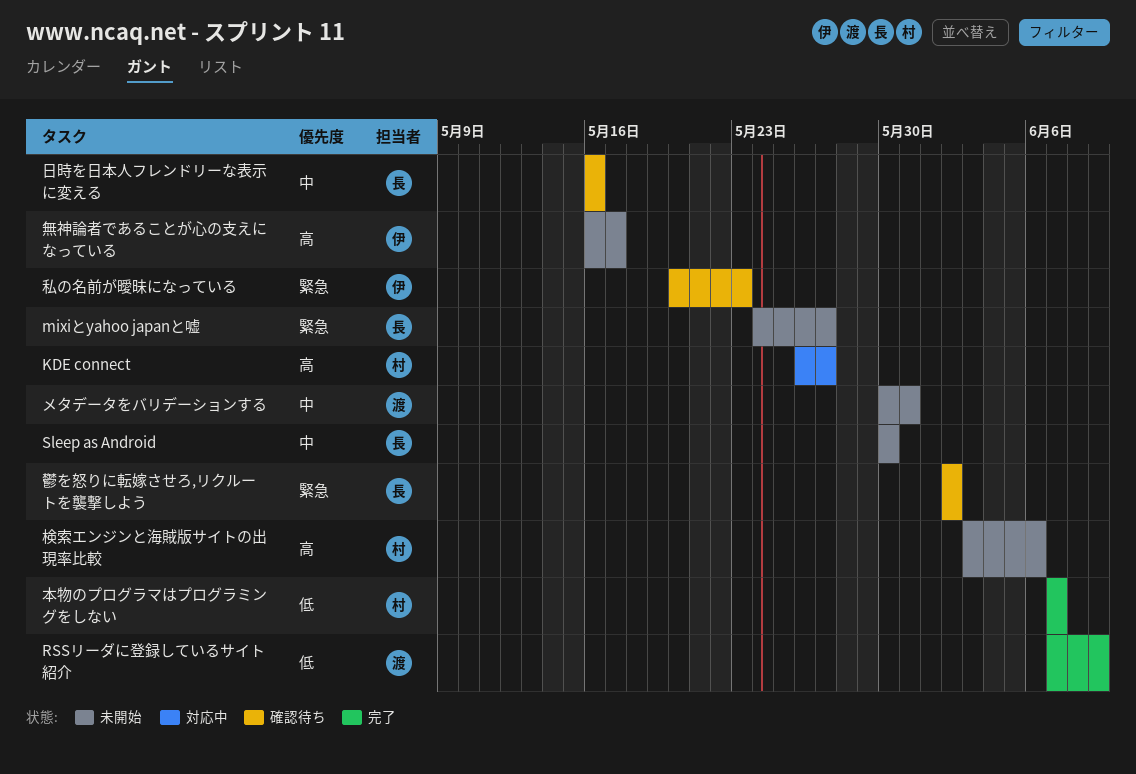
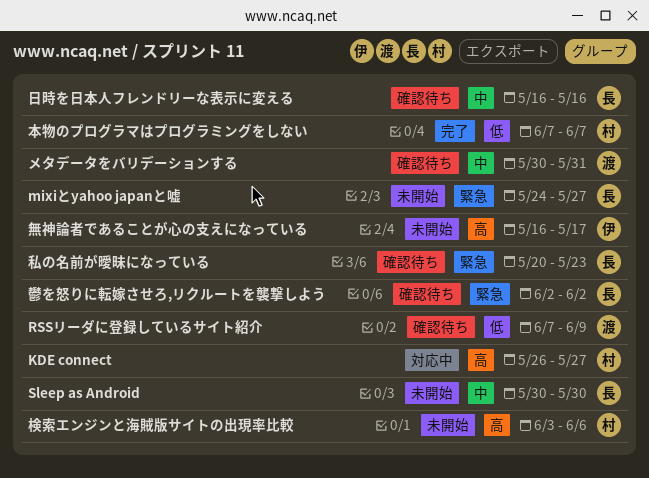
RSSリーダに登録しているサイト紹介, status: 完了 -> 確認待ち
メタデータをバリデーションする, status: 未開始 -> 確認待ち
私の名前が曖昧になっている, owner: 伊 -> 長

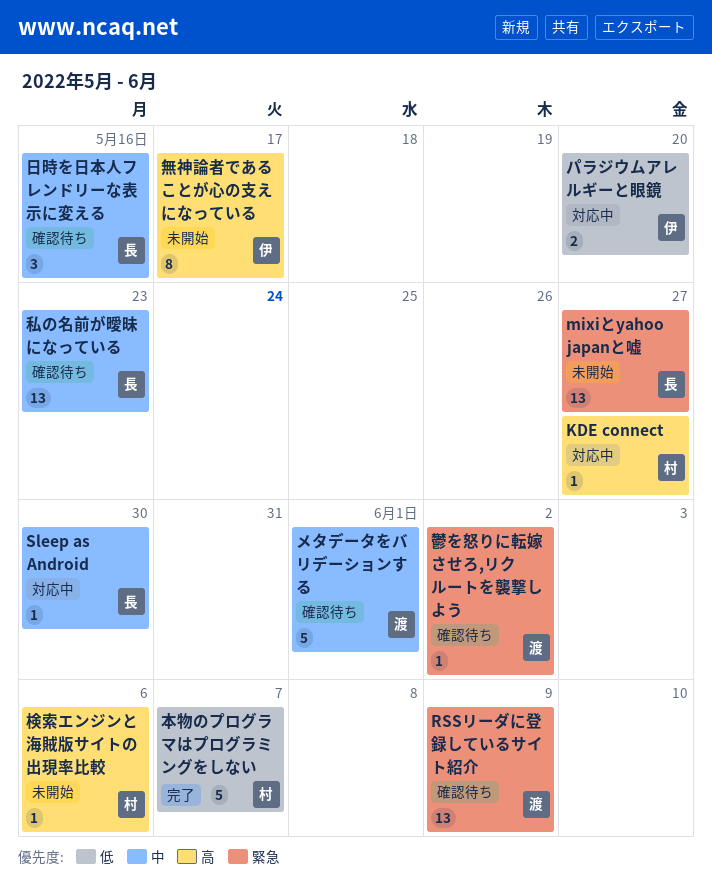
RSSリーダに登録しているサイト紹介, priority: 低 -> 緊急
Sleep as Android, status: 未開始 -> 対応中
パラジウムアレルギーと眼鏡: none -> present
メタデータをバリデーションする, due: May 31 -> Jun 1
私の名前が曖昧になっている, priority: 緊急 -> 中
鬱を怒りに転嫁させろ,リクルートを襲撃しよう, owner: 長 -> 渡

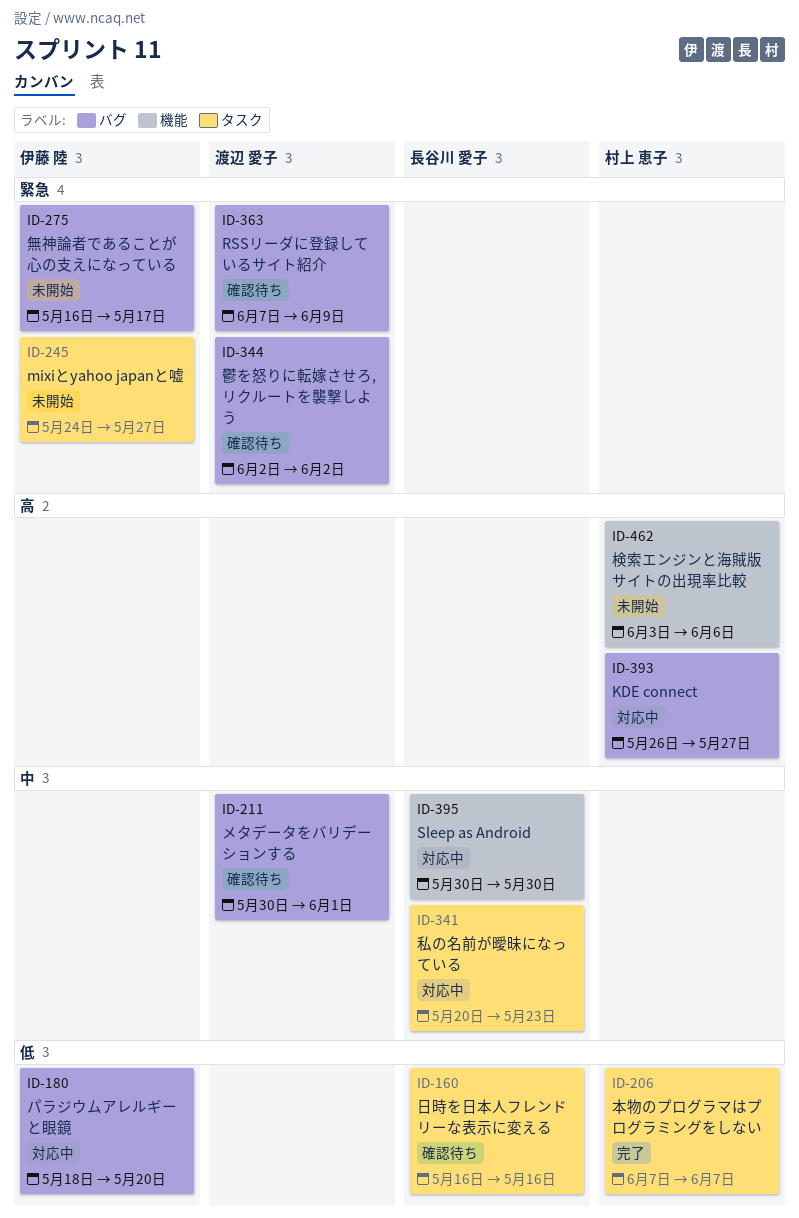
mixiとyahoo japanと嘘, owner: 長谷川 愛子 -> 伊藤 陸
日時を日本人フレンドリーな表示に変える, priority: 中 -> 低
無神論者であることが心の支えになっている, priority: 高 -> 緊急
私の名前が曖昧になっている, status: 確認待ち -> 対応中

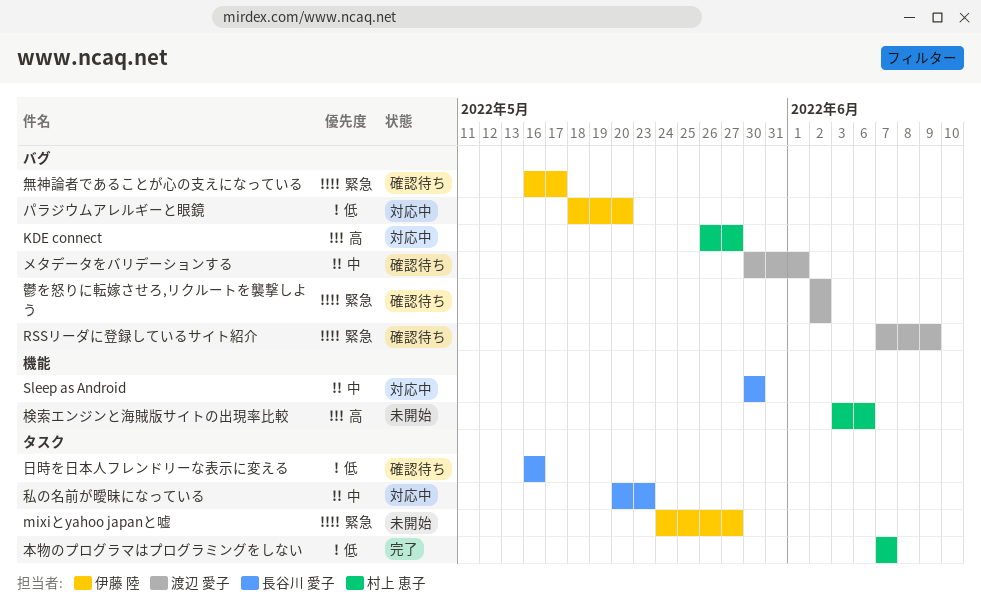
無神論者であることが心の支えになっている, status: 未開始 -> 確認待ち

